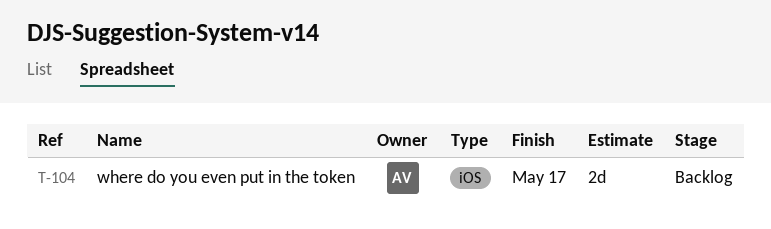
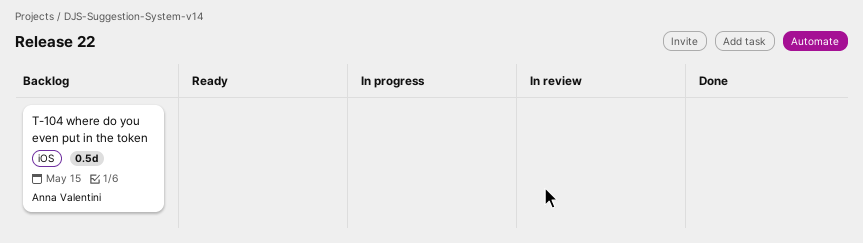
T-104, estimate: 2d -> 0.5d
T-104, due: May 17 -> May 15

